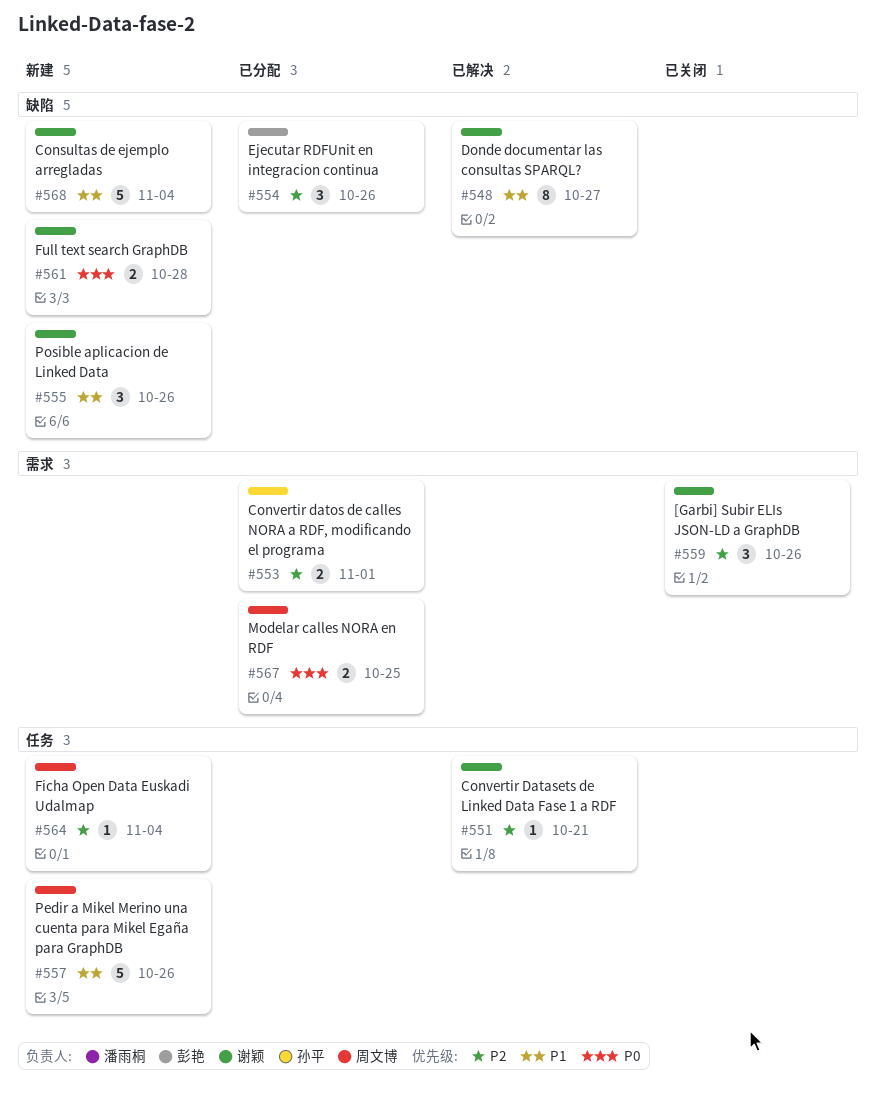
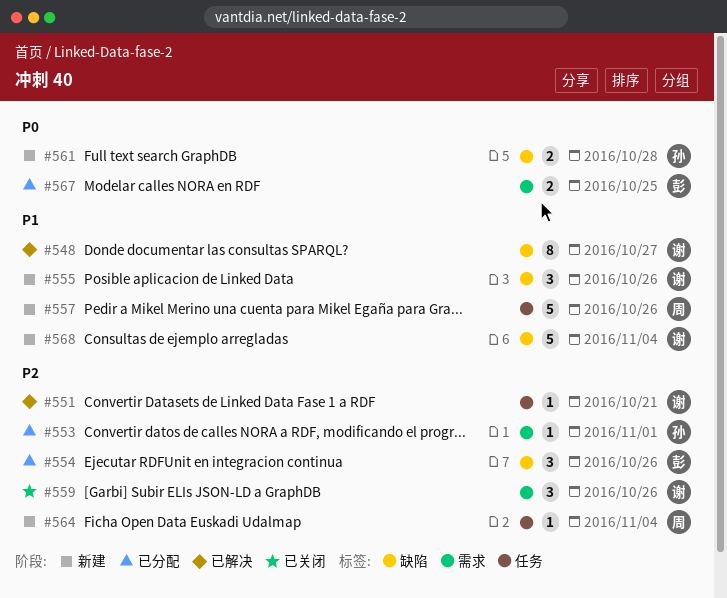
#553, estimate: 2 -> 1
#561, owner: 谢颖 -> 孙平
#567, owner: 周文博 -> 彭艳

